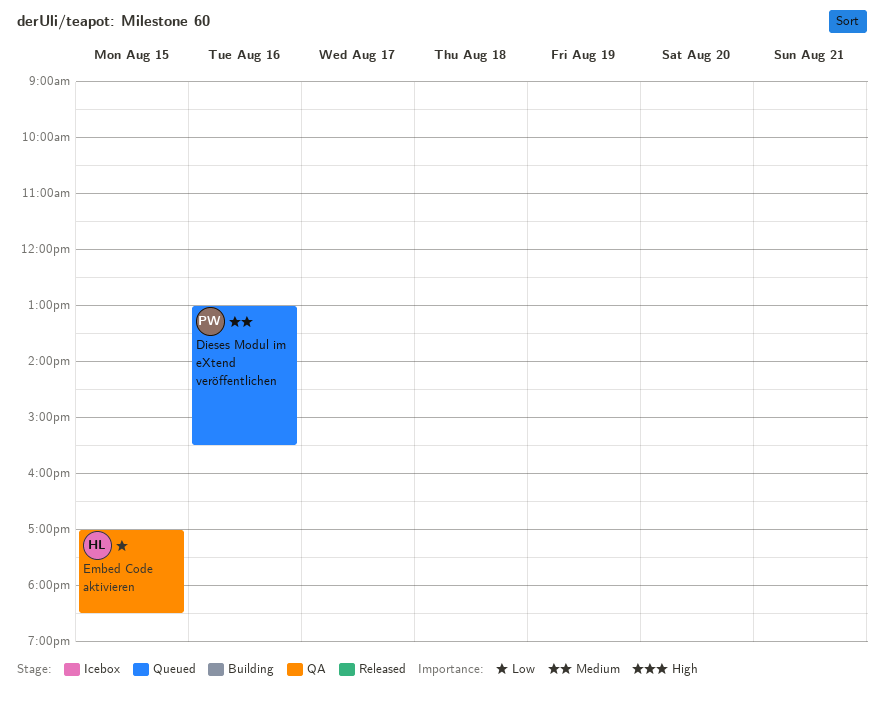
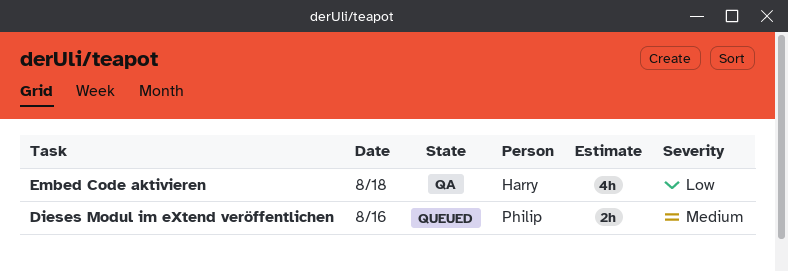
Embed Code aktivieren, day: Aug 15 -> Aug 18

